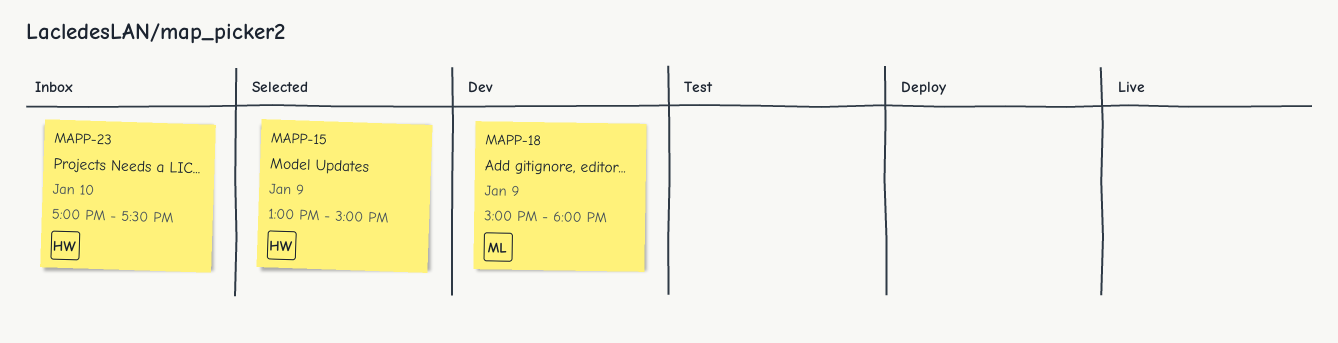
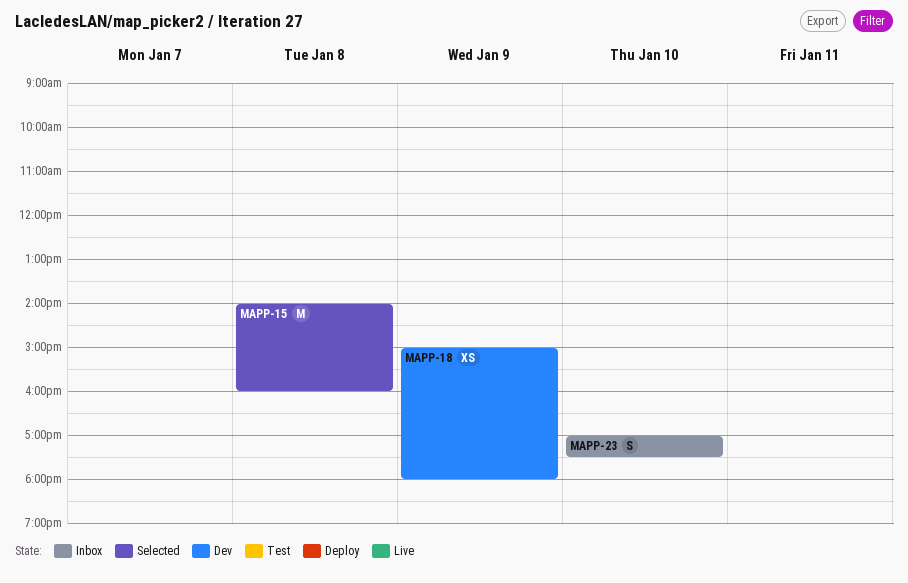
MAPP-15, day: Jan 9 -> Jan 8
MAPP-15, begins: 13:00 -> 14:00
MAPP-15, ends: 15:00 -> 16:00

